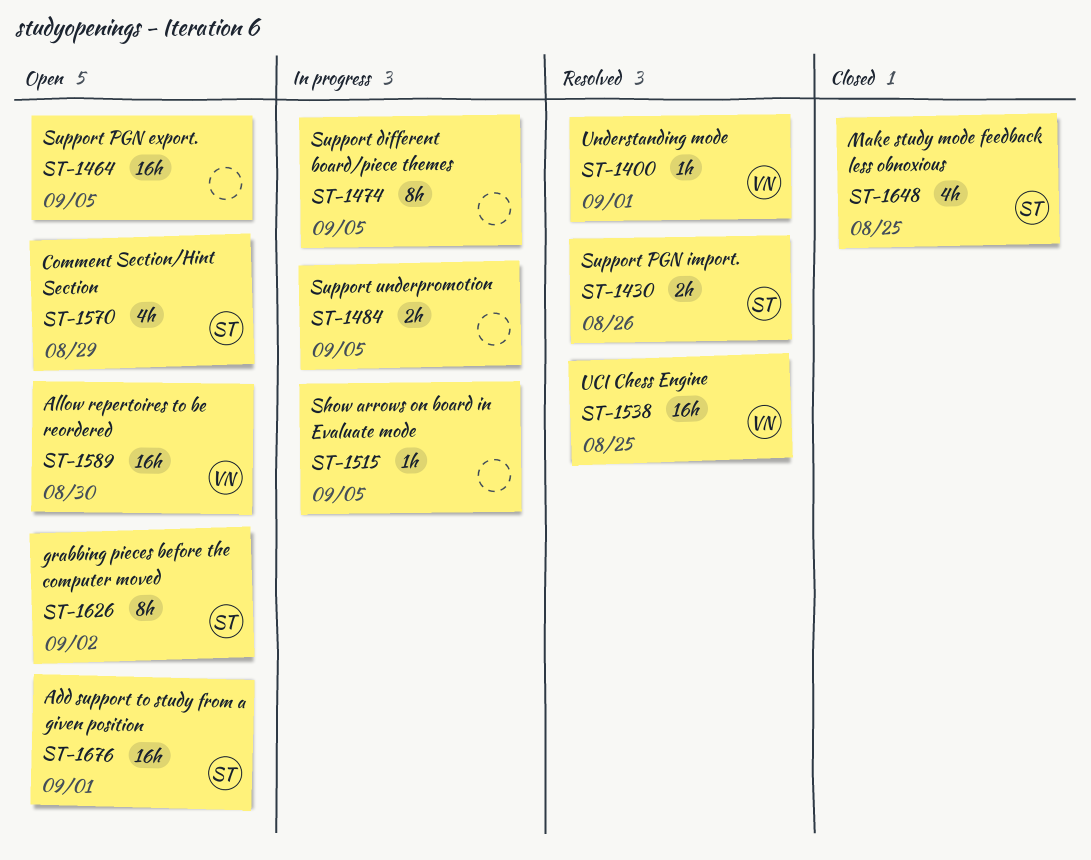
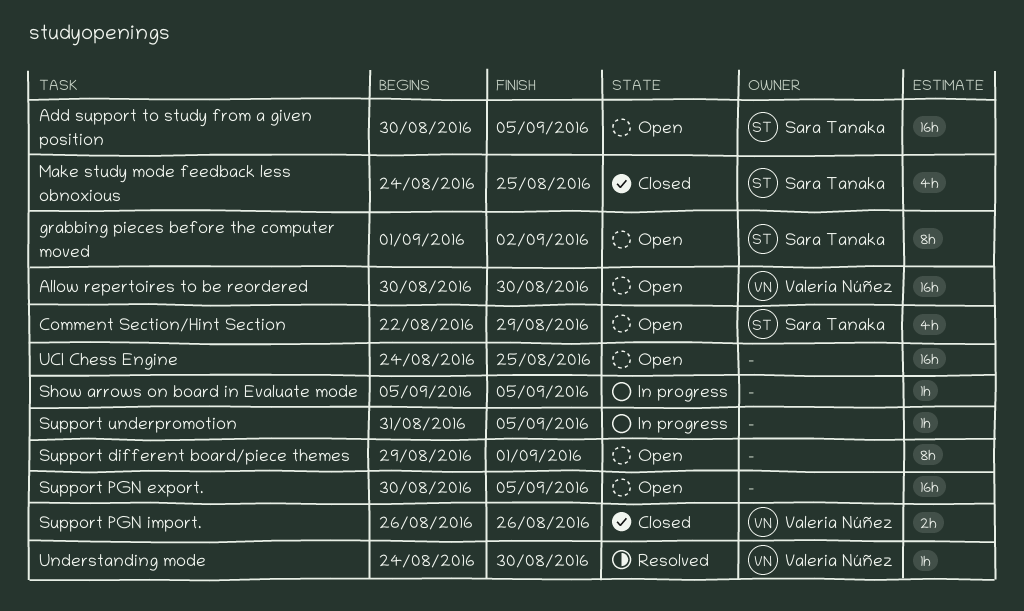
Add support to study from a given position, due: Sep 1 -> Sep 5
Support different board/piece themes, status: In progress -> Open
Support different board/piece themes, due: Sep 5 -> Sep 1
Support PGN import., status: Resolved -> Closed
Support PGN import., owner: Sara Tanaka -> Valeria Núñez
Support underpromotion, estimate: 2h -> 1h
UCI Chess Engine, status: Resolved -> Open
UCI Chess Engine, owner: Valeria Núñez -> none
Understanding mode, due: Sep 1 -> Aug 30

